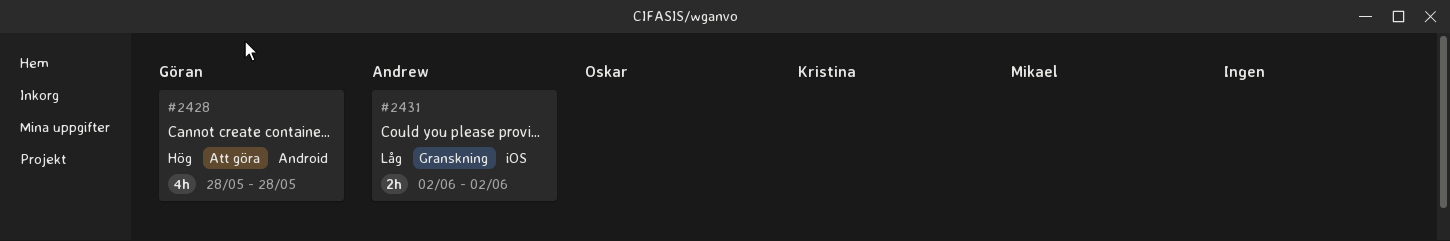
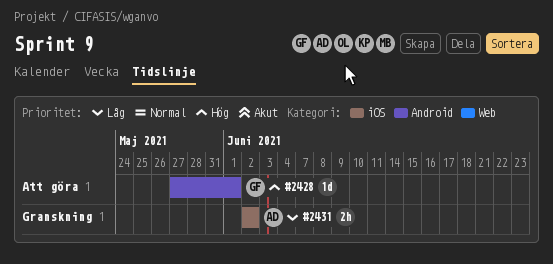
#2428, estimate: 4h -> 1d
#2428, start: May 28 -> May 27
#2428, due: May 28 -> Jun 1

